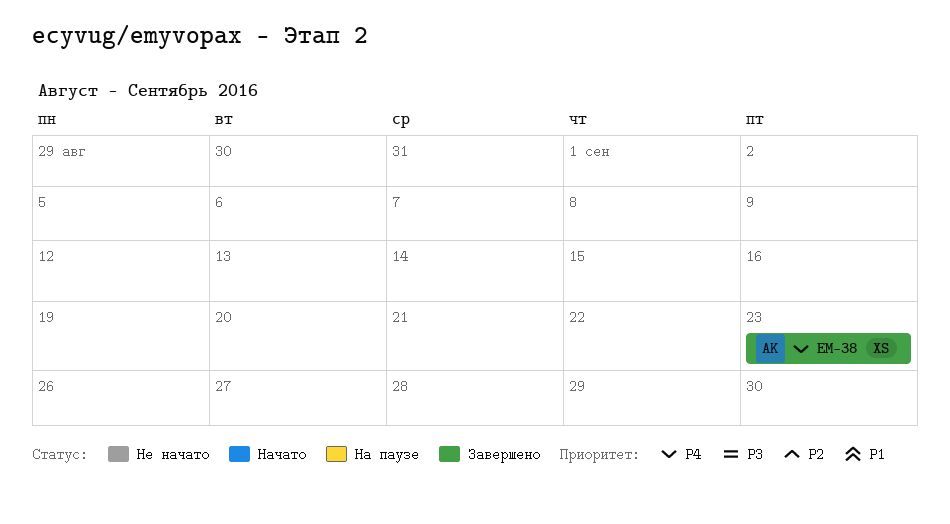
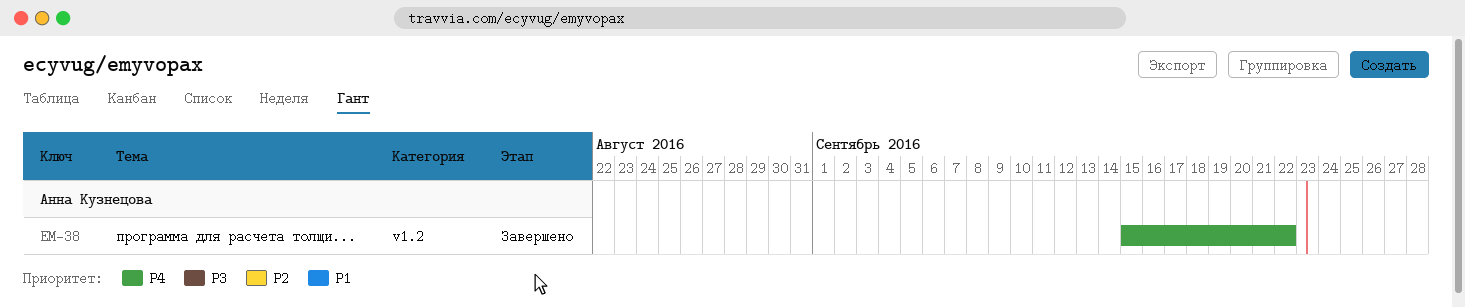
EM-38, start: Sep 23 -> Sep 15
EM-38, due: Sep 23 -> Sep 22

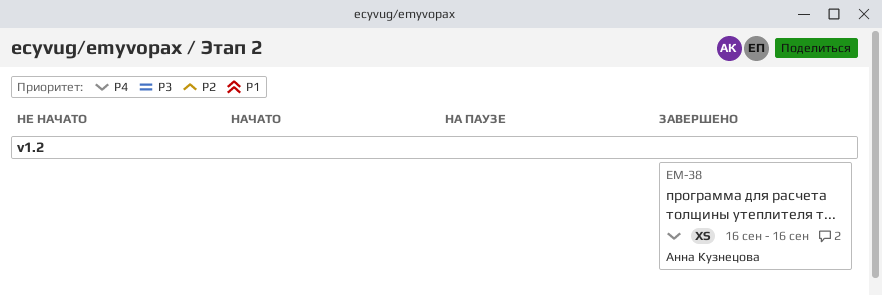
EM-38, start: Sep 15 -> Sep 16
EM-38, due: Sep 22 -> Sep 16

